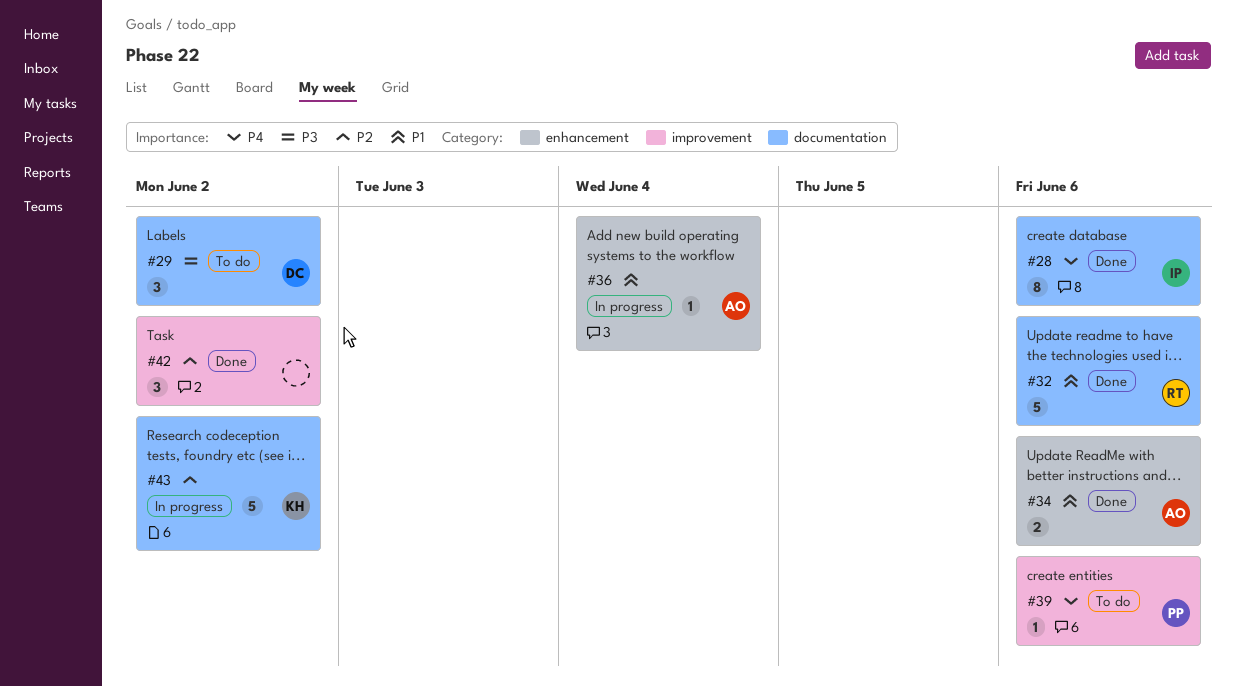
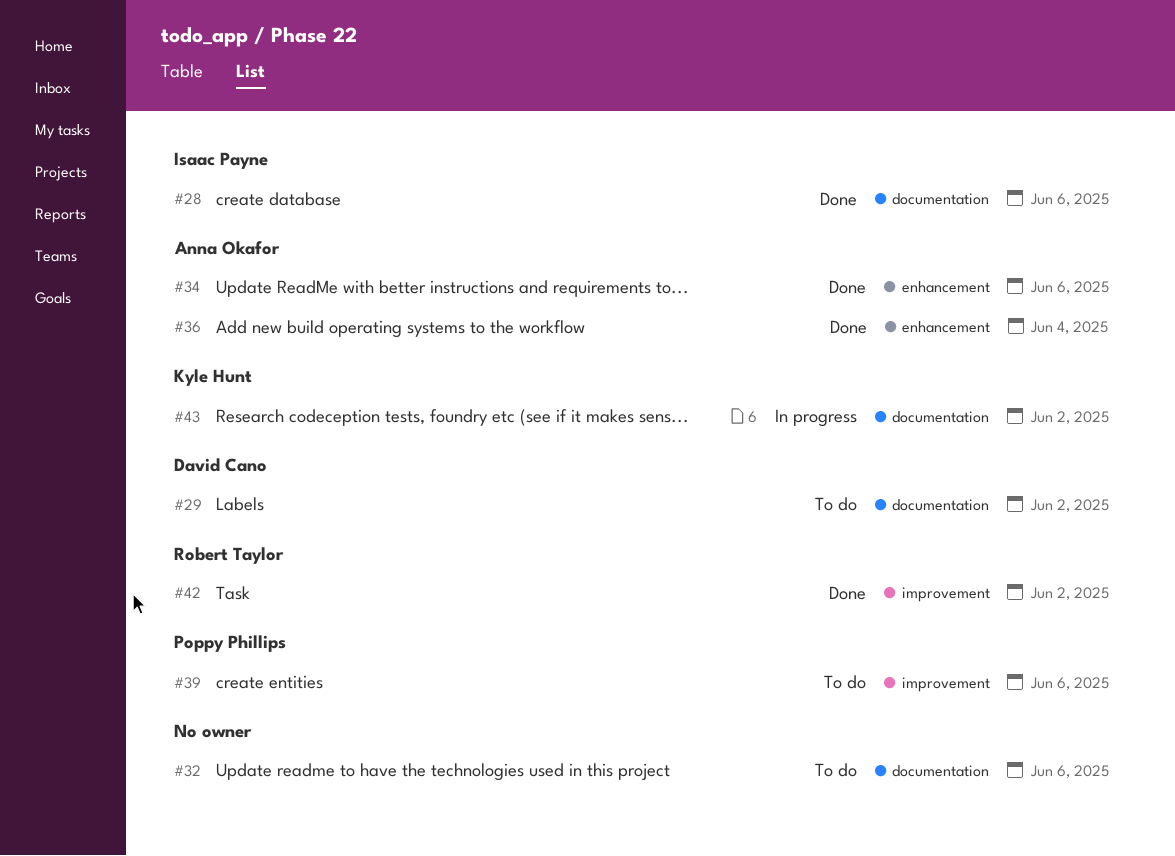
#32, status: Done -> To do
#32, owner: Robert Taylor -> none
#36, status: In progress -> Done
#42, owner: none -> Robert Taylor

